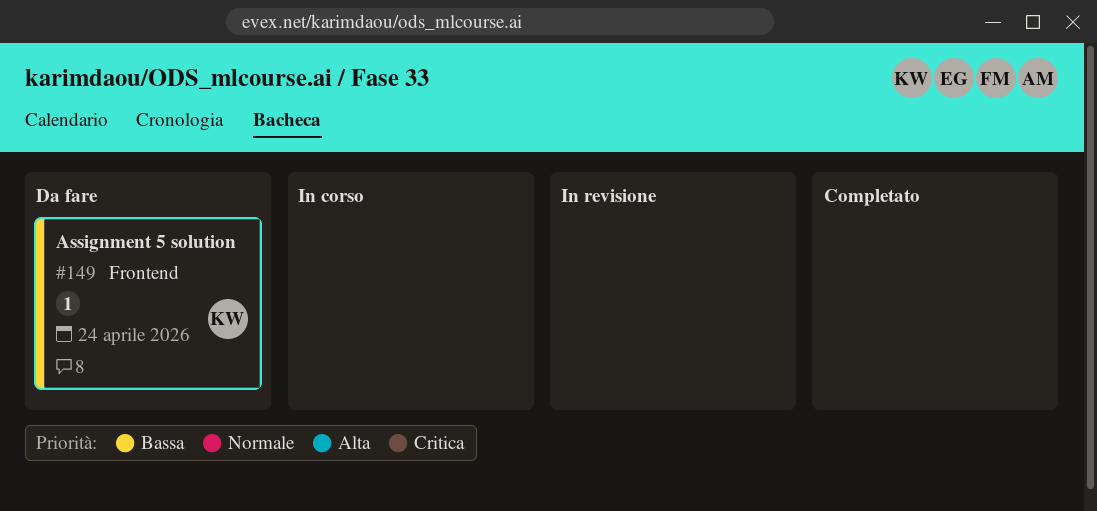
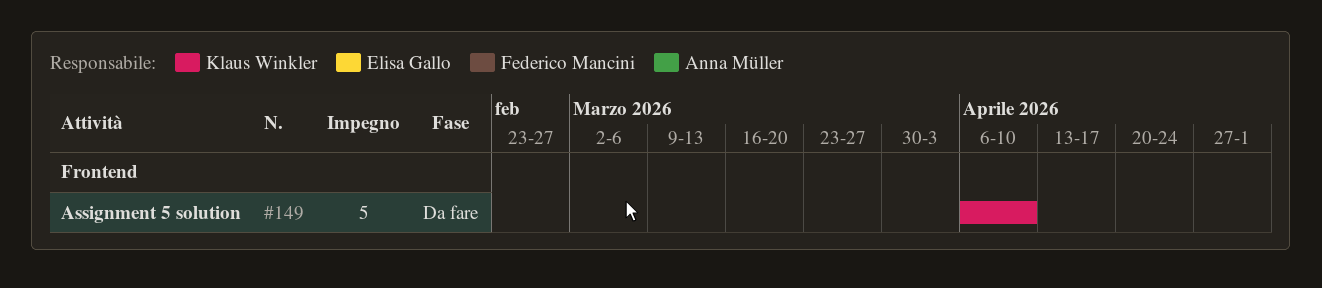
#149, estimate: 1 -> 5
#149, due: Apr 24 -> Apr 10

